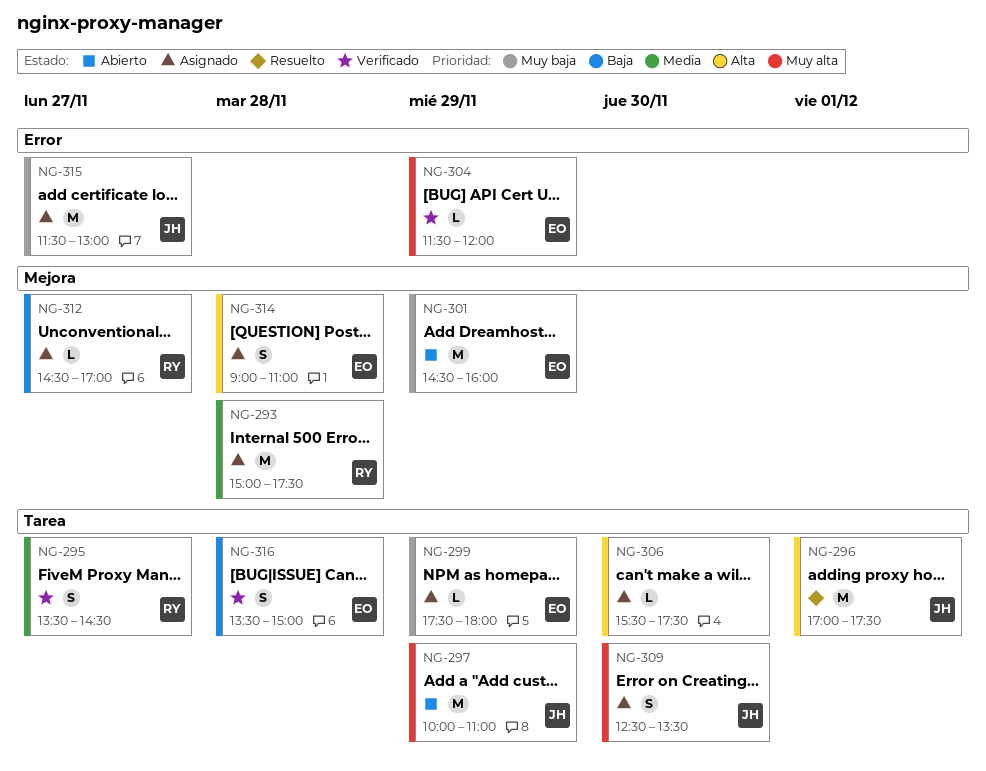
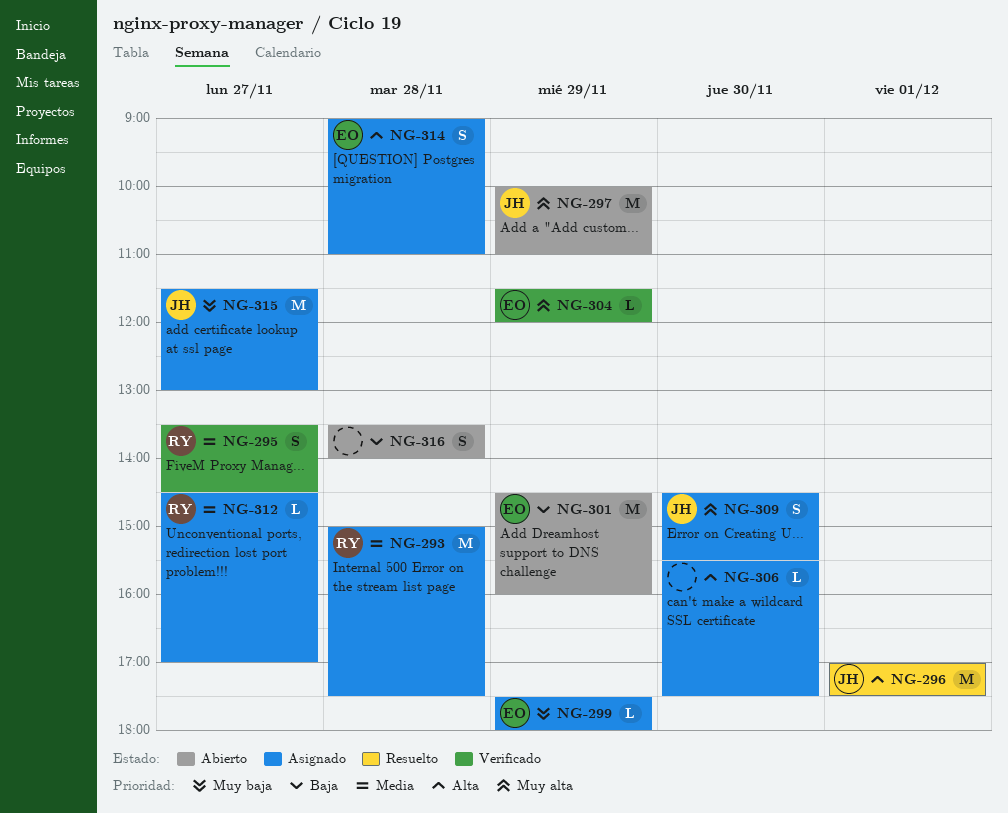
NG-301, priority: Muy baja -> Baja
NG-309, begins: 12:30 -> 14:30
NG-309, ends: 13:30 -> 15:30
NG-312, priority: Baja -> Media
NG-316, status: Verificado -> Abierto
NG-316, owner: EO -> none
NG-316, ends: 15:00 -> 14:00

